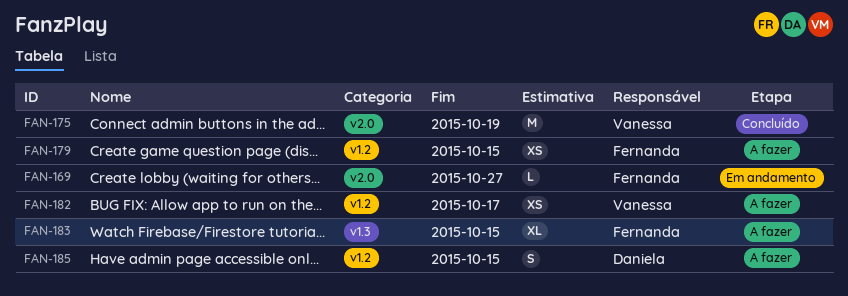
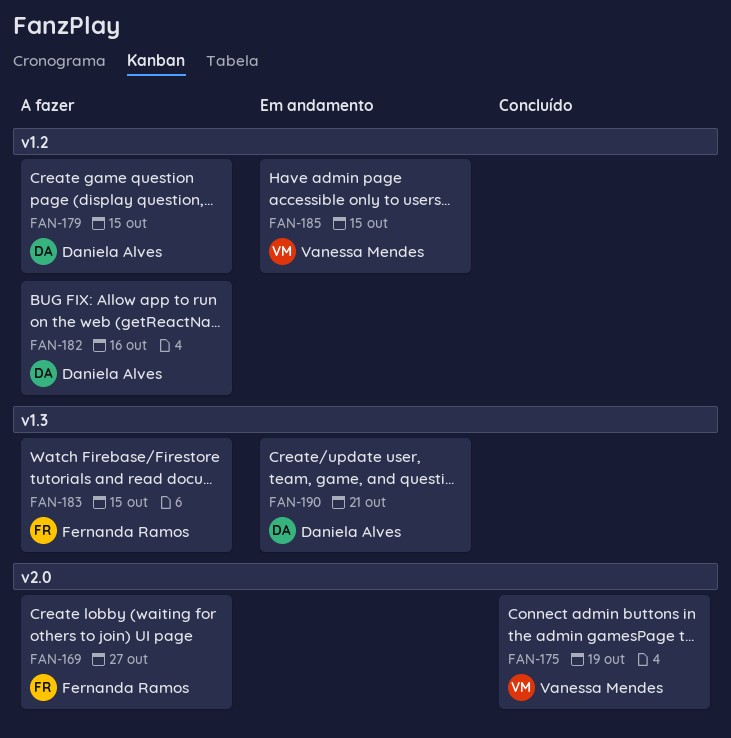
FAN-169, status: Em andamento -> A fazer
FAN-179, owner: Fernanda Ramos -> Daniela Alves
FAN-182, owner: Vanessa Mendes -> Daniela Alves
FAN-182, due: Oct 17 -> Oct 16
FAN-185, status: A fazer -> Em andamento
FAN-185, owner: Daniela Alves -> Vanessa Mendes
FAN-190: none -> present

